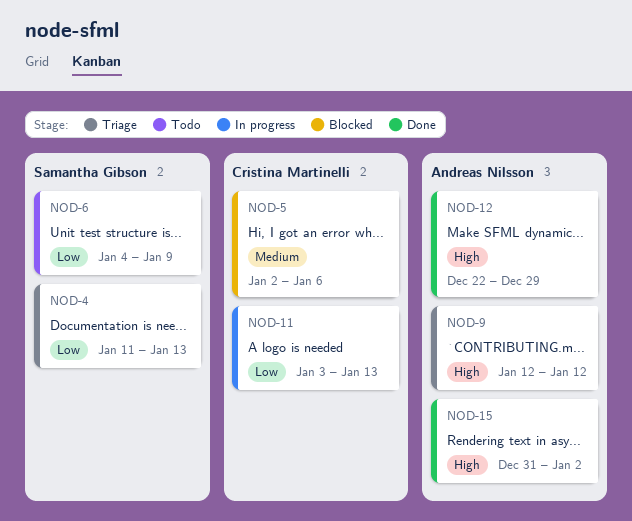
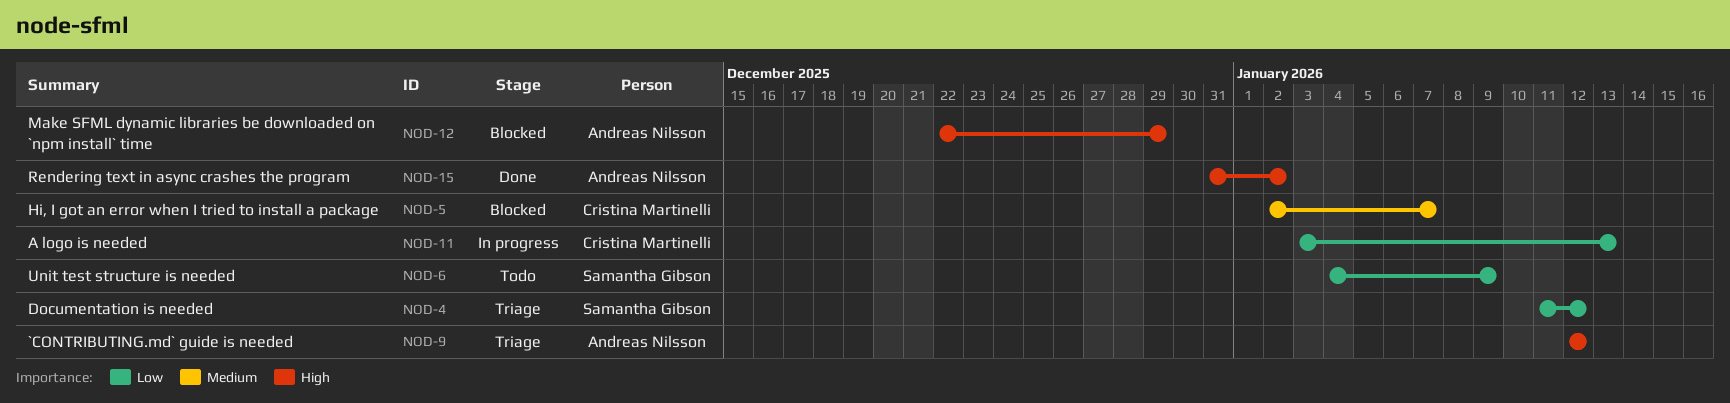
NOD-4, due: Jan 13 -> Jan 12
NOD-5, due: Jan 6 -> Jan 7
NOD-12, status: Done -> Blocked

